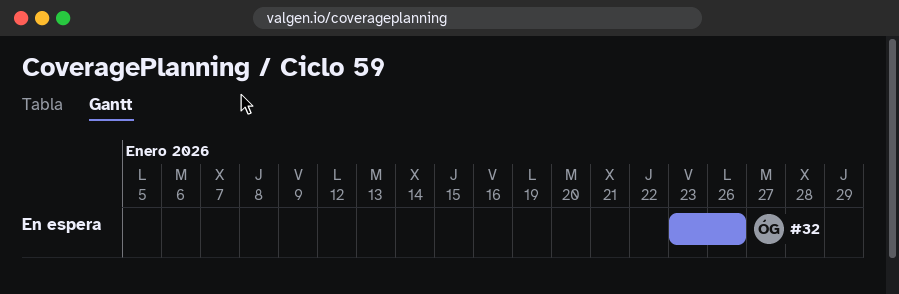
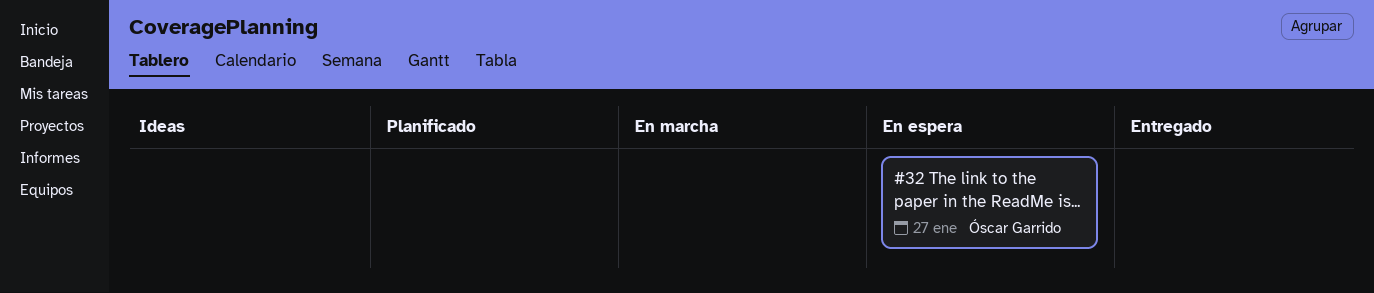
#32, due: Jan 26 -> Jan 27

